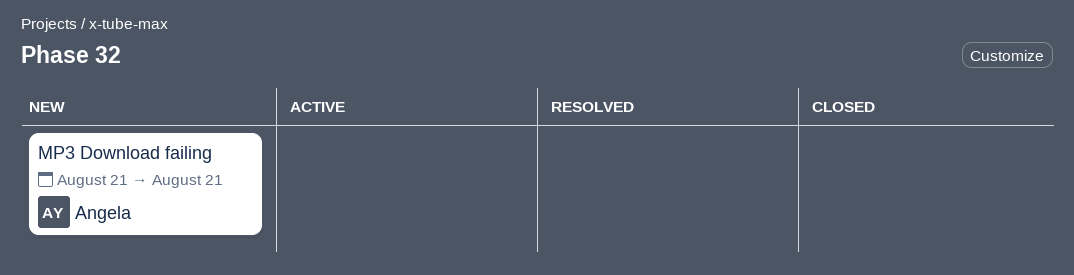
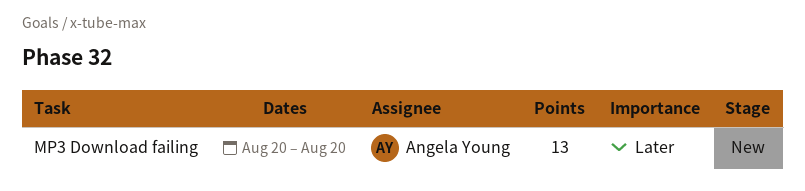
MP3 Download failing, start: Aug 21 -> Aug 20
MP3 Download failing, due: Aug 21 -> Aug 20

